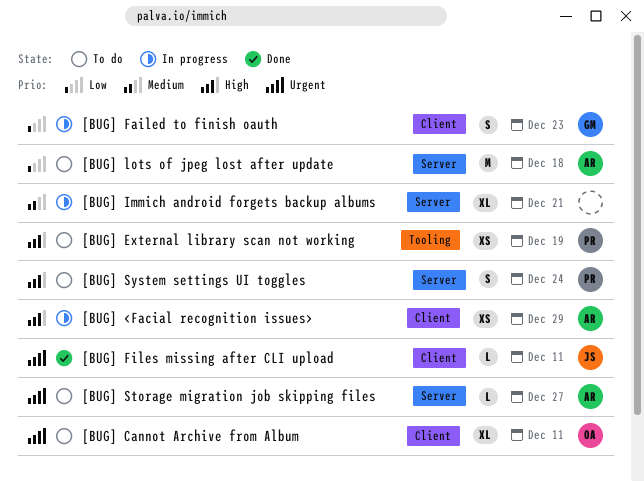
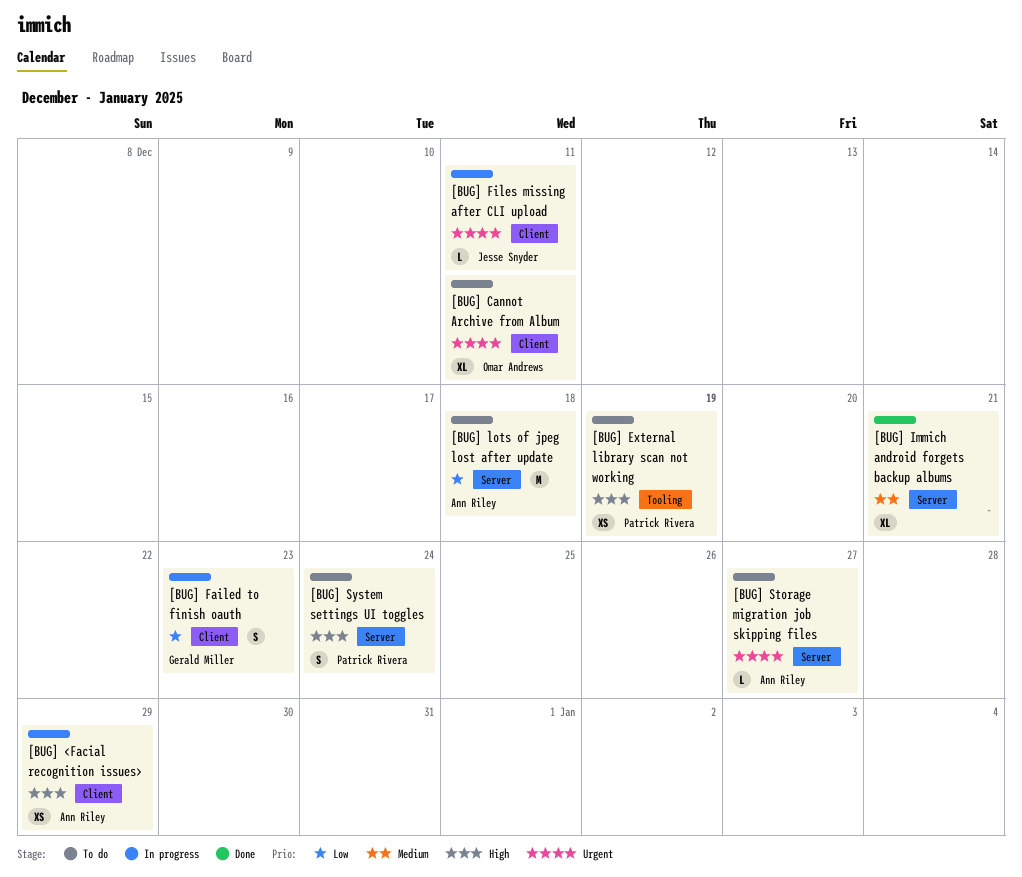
[BUG] Files missing after CLI upload, status: Done -> In progress
[BUG] Immich android forgets backup albums, status: In progress -> Done

